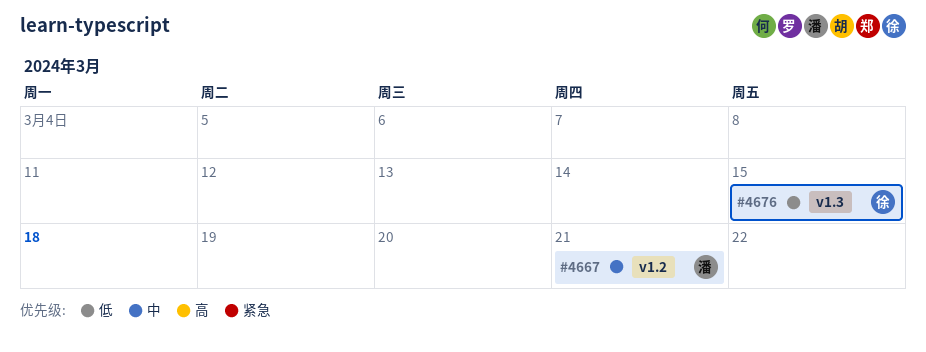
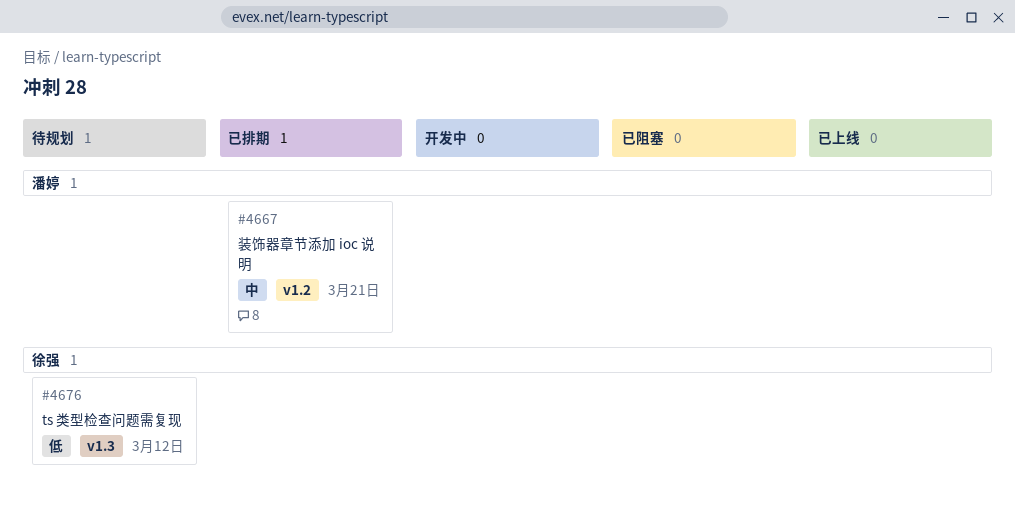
#4676, due: Mar 15 -> Mar 12

